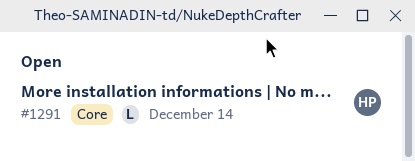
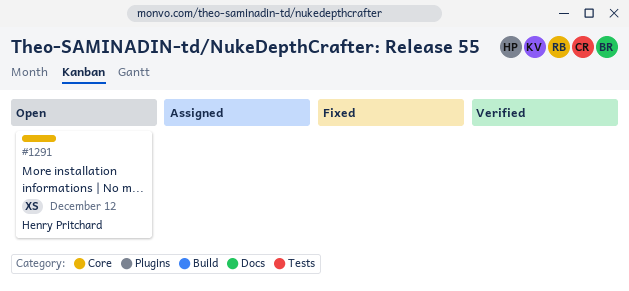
#1291, estimate: L -> XS
#1291, due: Dec 14 -> Dec 12

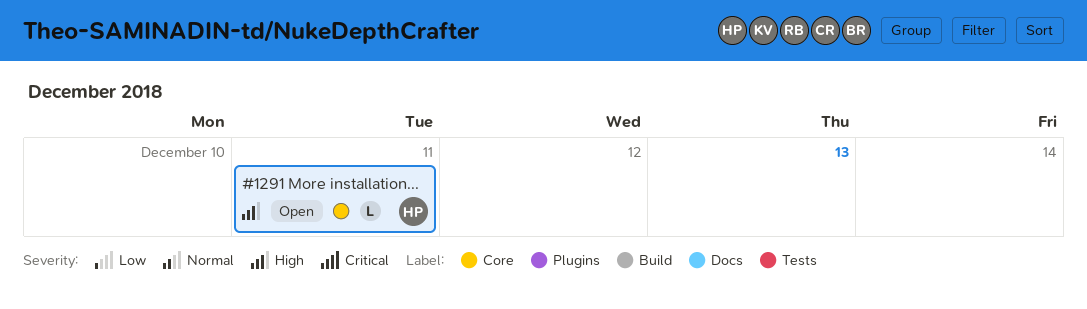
#1291, estimate: XS -> L
#1291, due: Dec 12 -> Dec 11

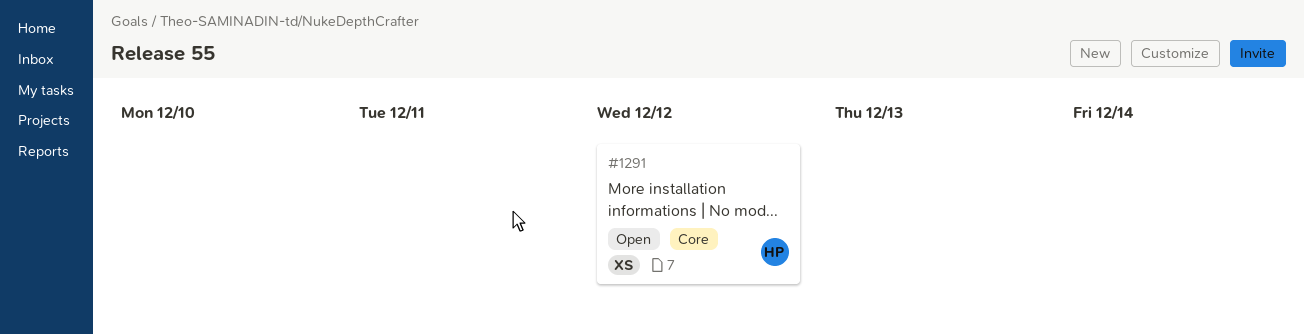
#1291, estimate: L -> XS
#1291, due: Dec 11 -> Dec 12

